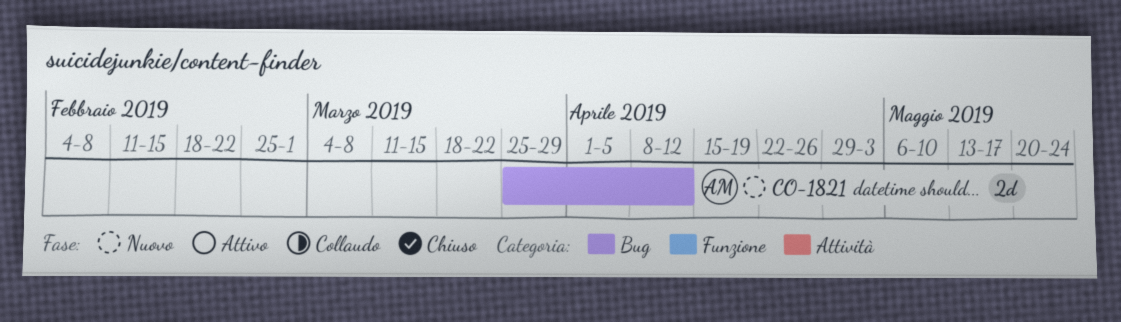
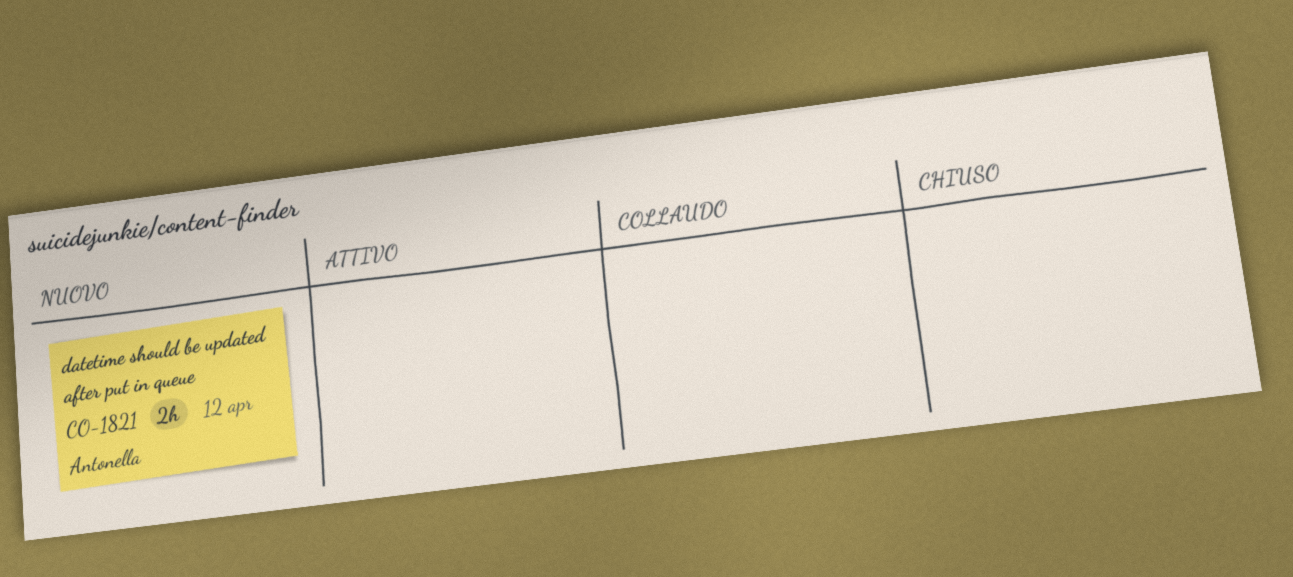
CO-1821, estimate: 2d -> 2h

